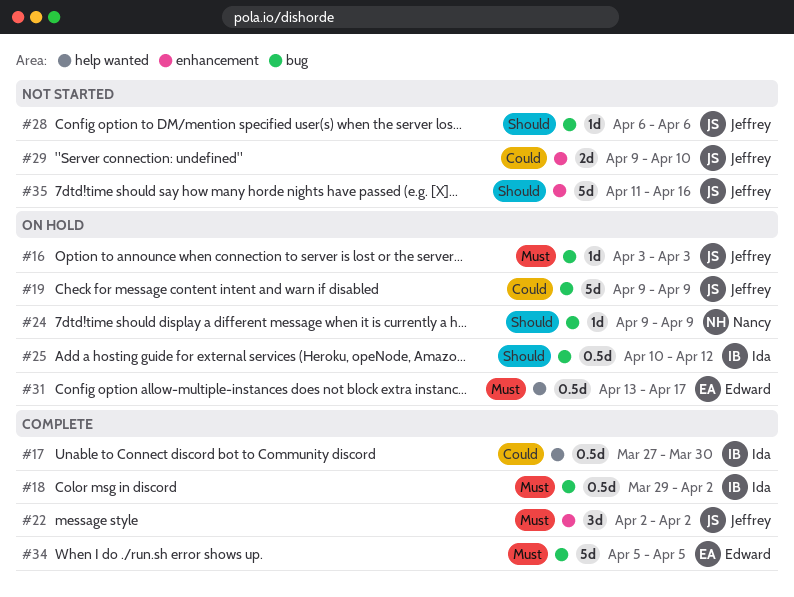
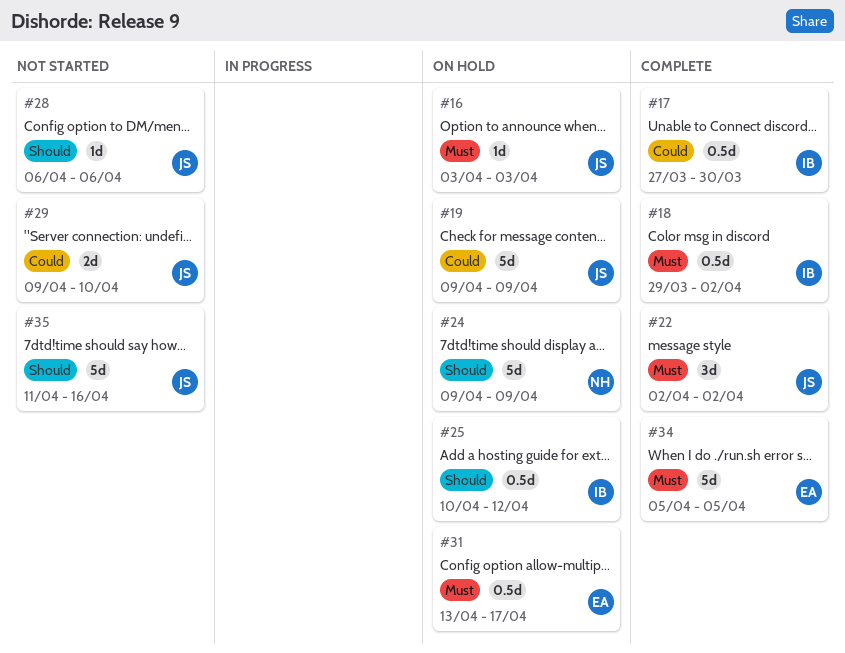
#24, estimate: 1d -> 5d

